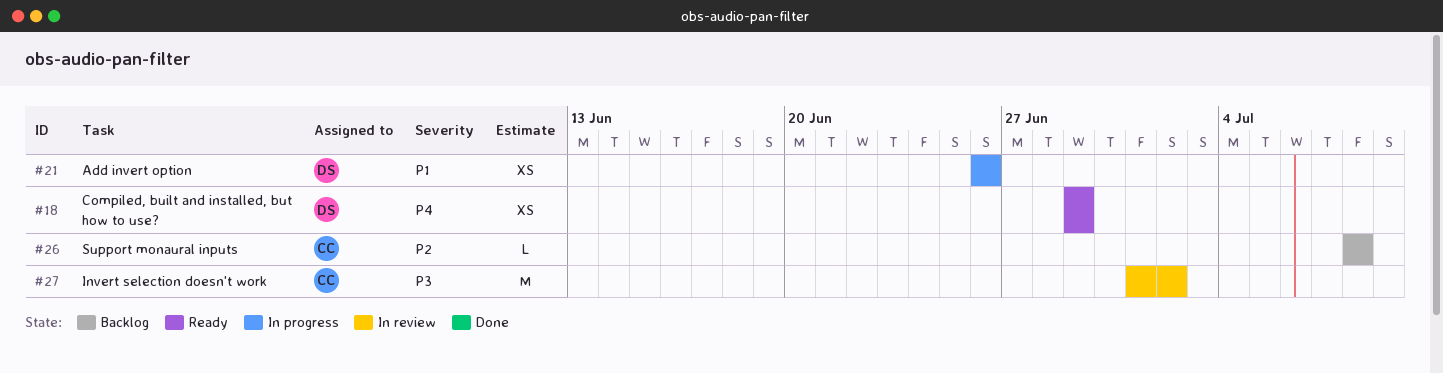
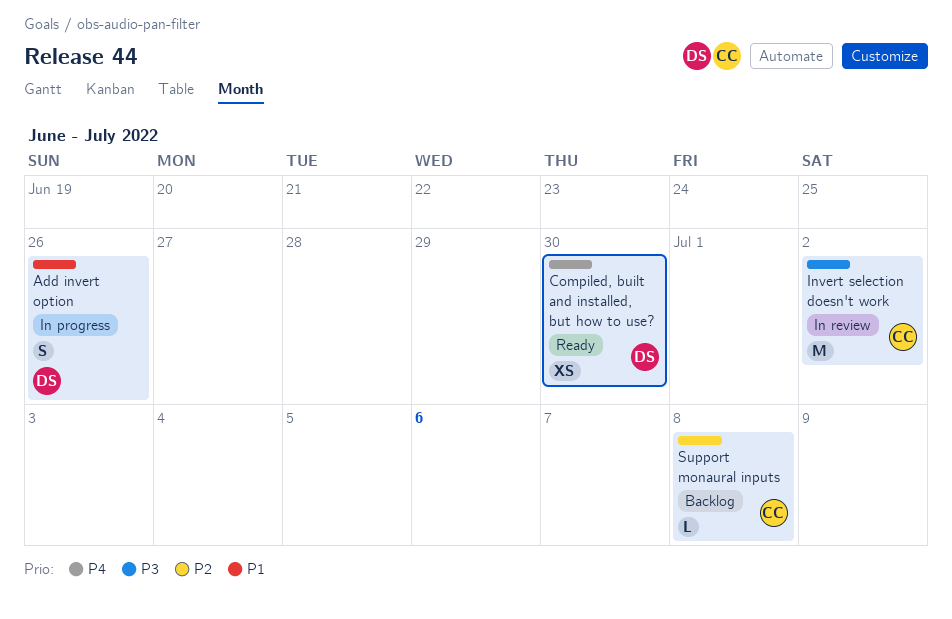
Add invert option, estimate: XS -> S
Compiled, built and installed, but how to use?, due: Jun 29 -> Jun 30

